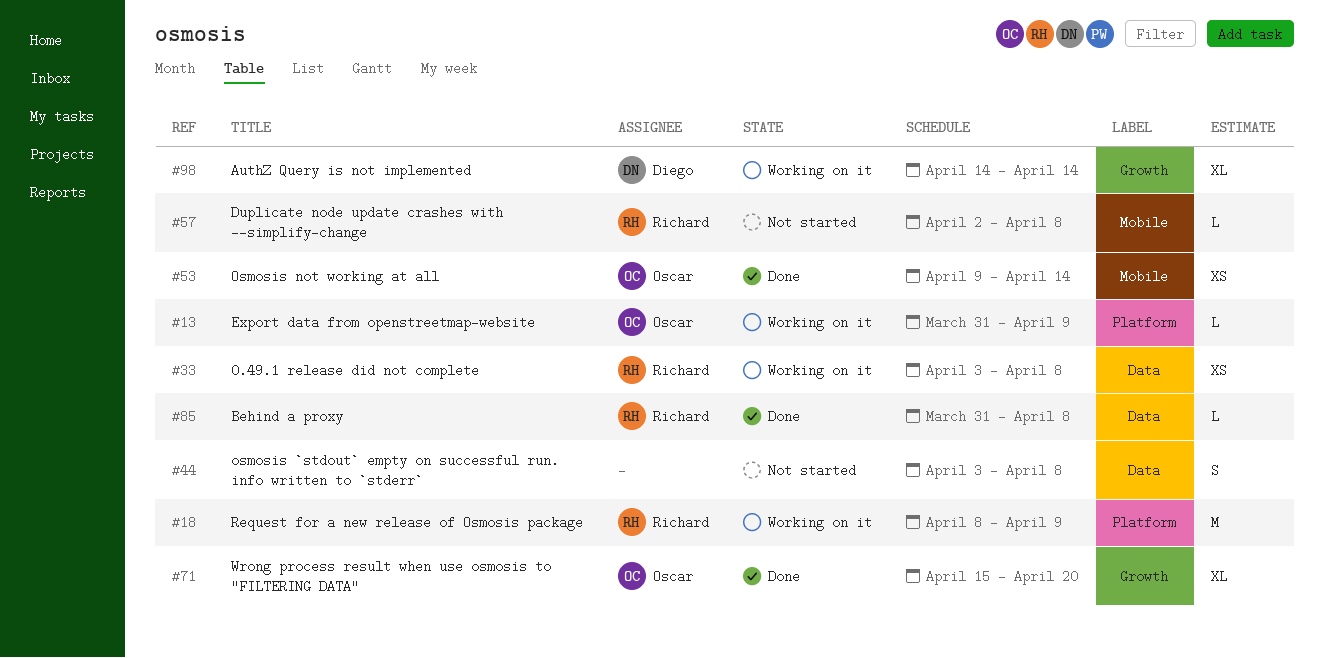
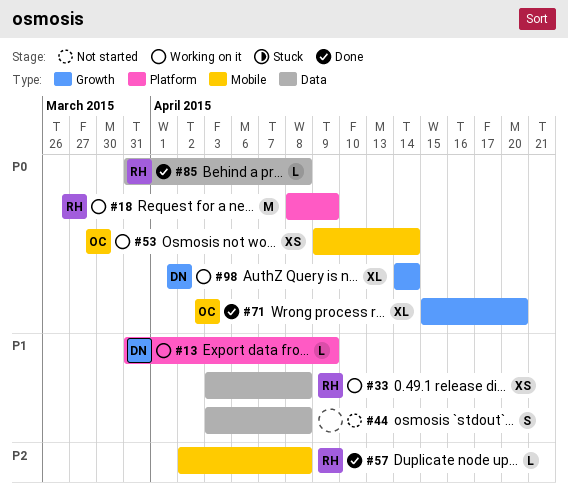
#13, owner: Oscar -> Diego
#53, status: Done -> Working on it
#57, status: Not started -> Done

